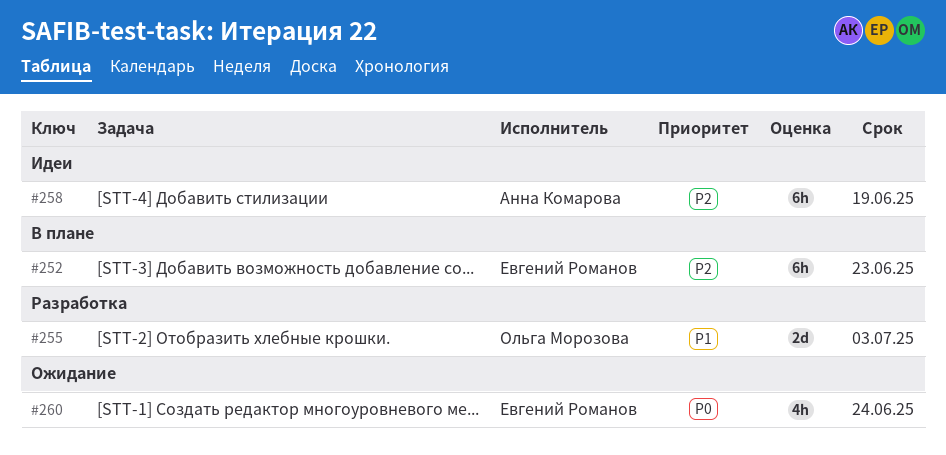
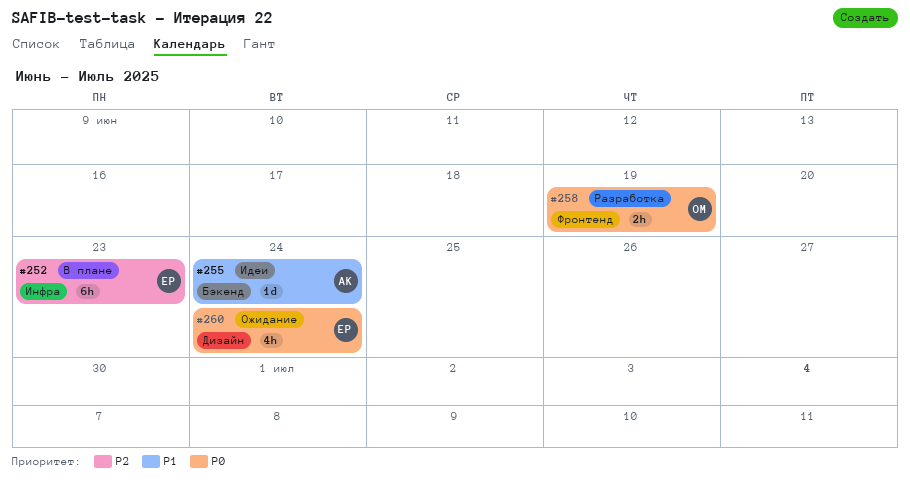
#255, status: Разработка -> Идеи
#255, owner: Ольга Морозова -> Анна Комарова
#255, estimate: 2d -> 1d
#255, due: Jul 3 -> Jun 24
#258, status: Идеи -> Разработка
#258, owner: Анна Комарова -> Ольга Морозова
#258, priority: P2 -> P0
#258, estimate: 6h -> 2h

